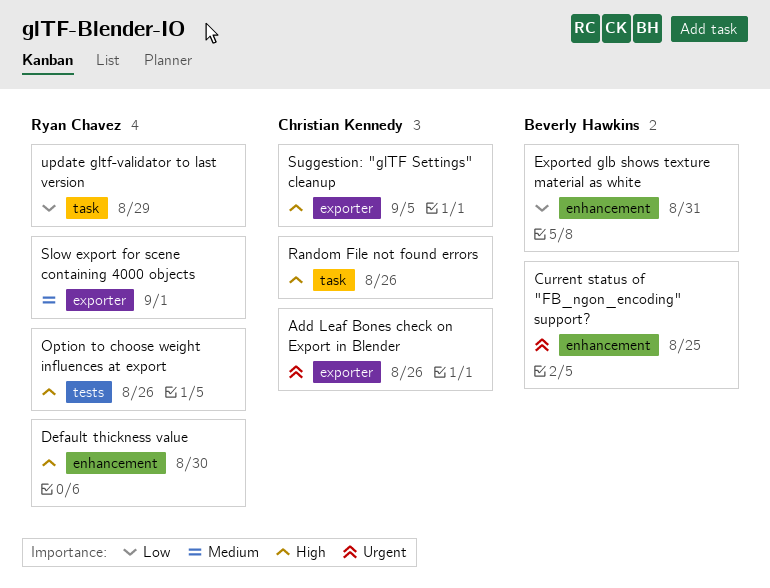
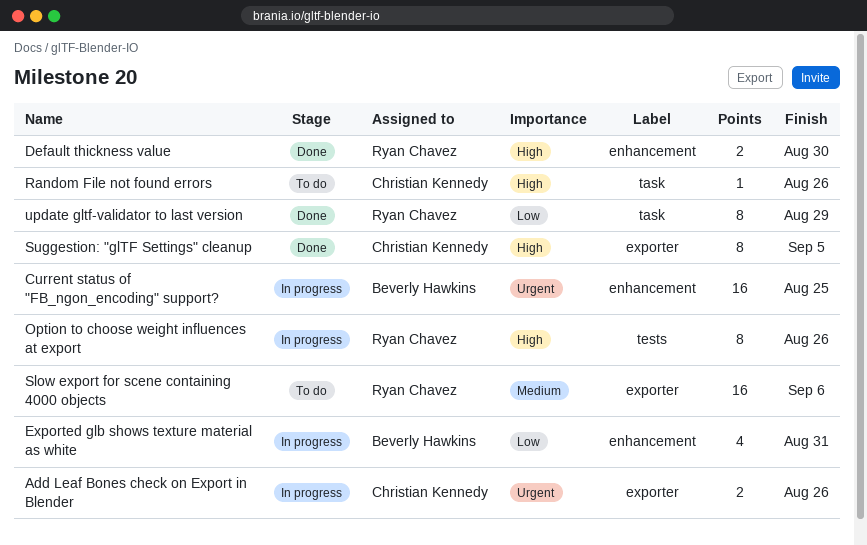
Slow export for scene containing 4000 objects, due: Sep 1 -> Sep 6

